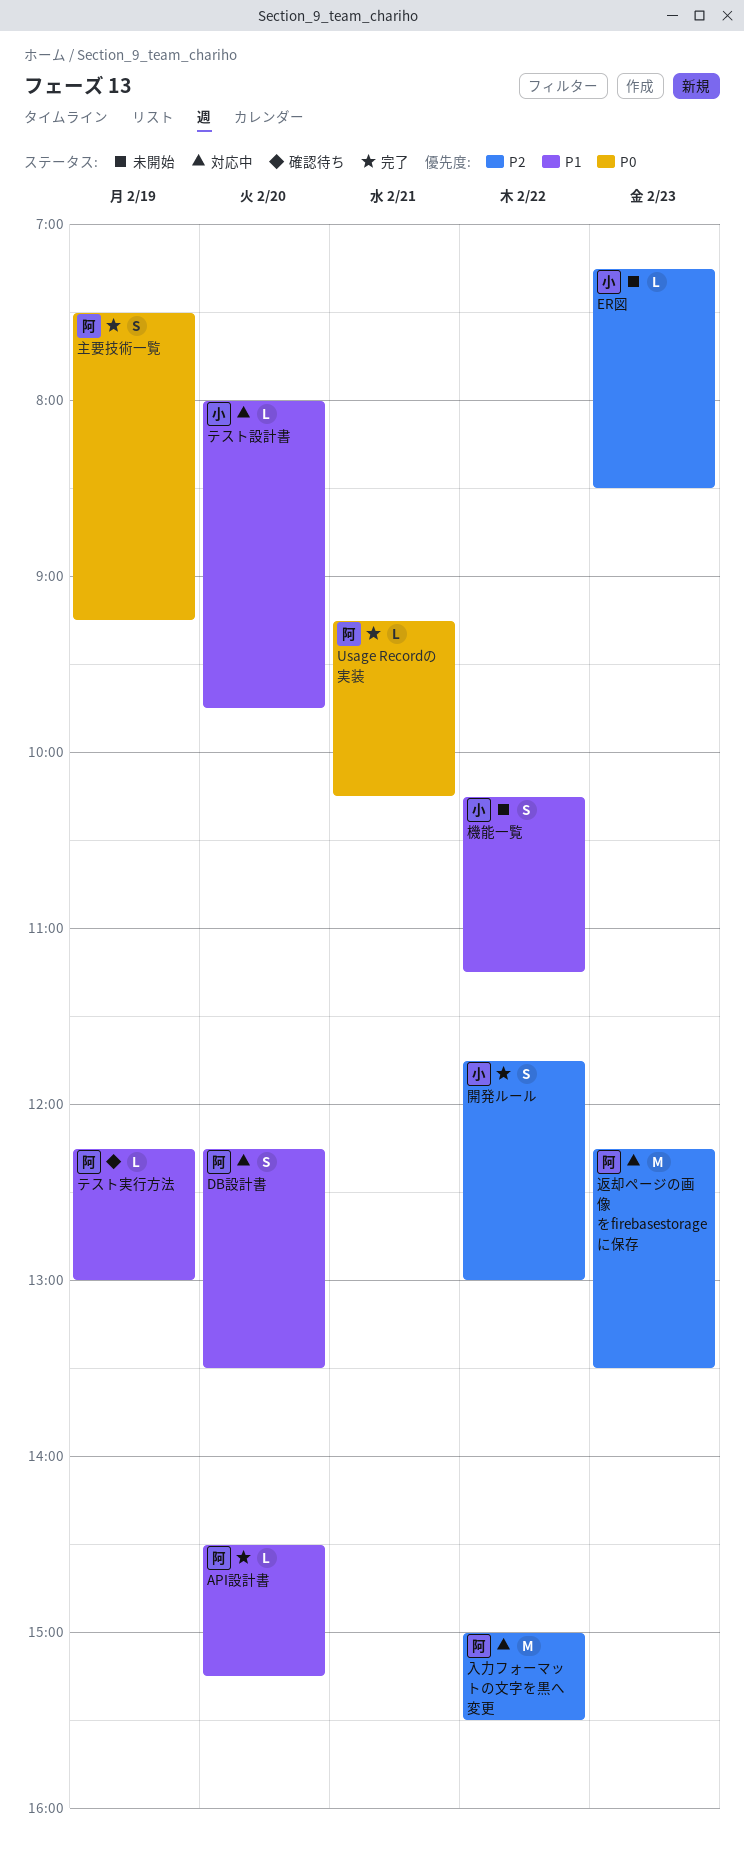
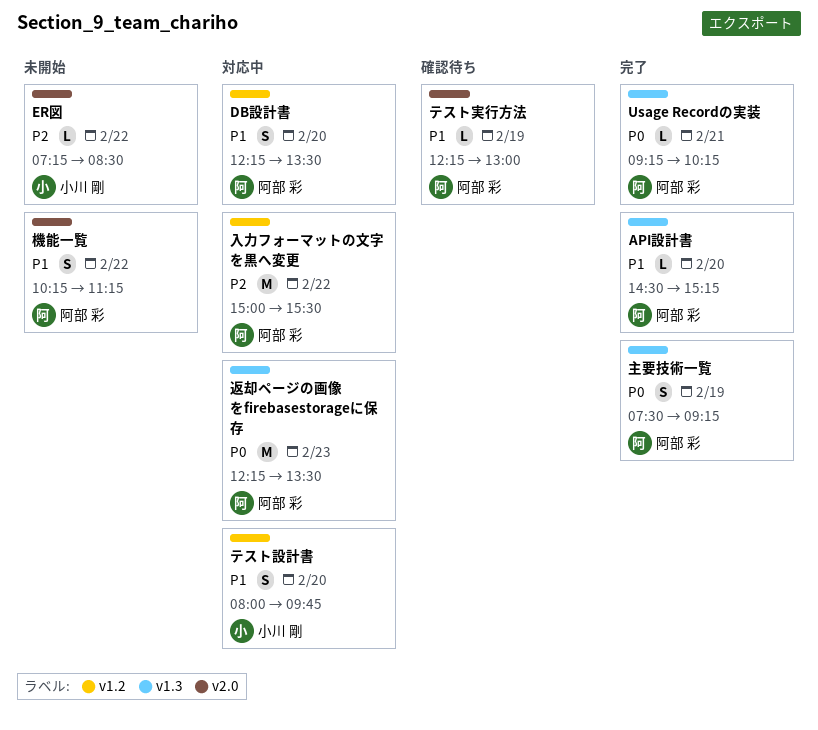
ER図, day: Feb 23 -> Feb 22
テスト設計書, estimate: L -> S
機能一覧, owner: 小川 剛 -> 阿部 彩
返却ページの画像をfirebasestorageに保存, priority: P2 -> P0
開発ルール: present -> none

